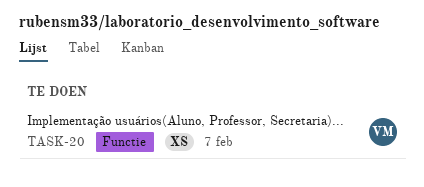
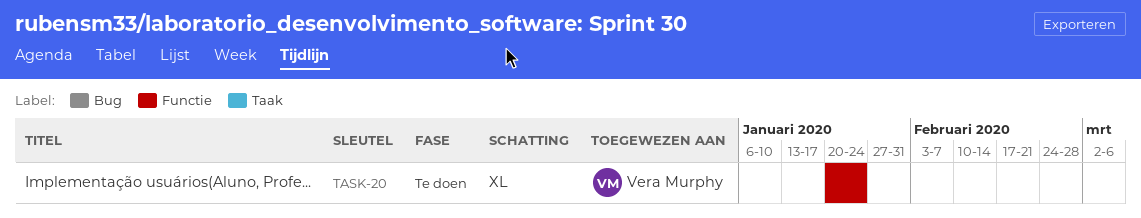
TASK-20, estimate: XS -> XL
TASK-20, due: Feb 7 -> Jan 24

